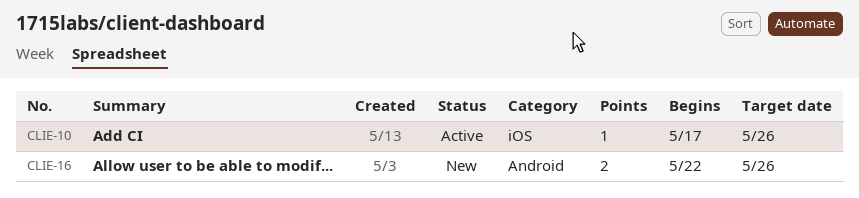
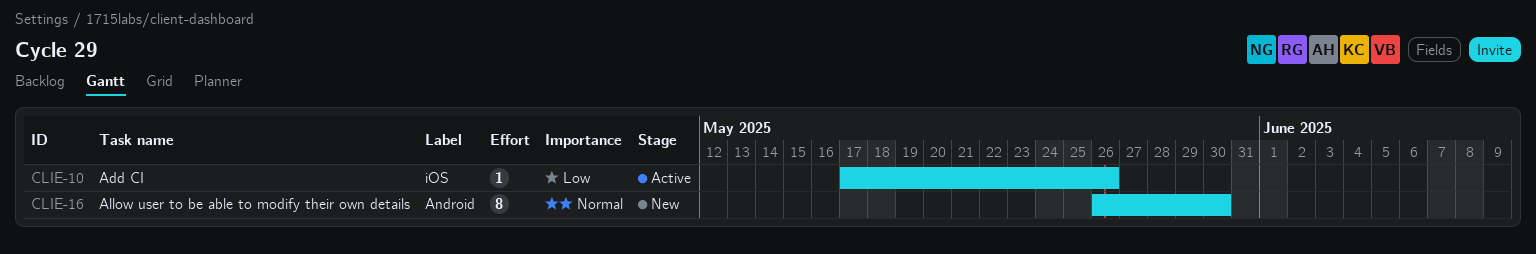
CLIE-16, estimate: 2 -> 8
CLIE-16, start: May 22 -> May 26
CLIE-16, due: May 26 -> May 30

